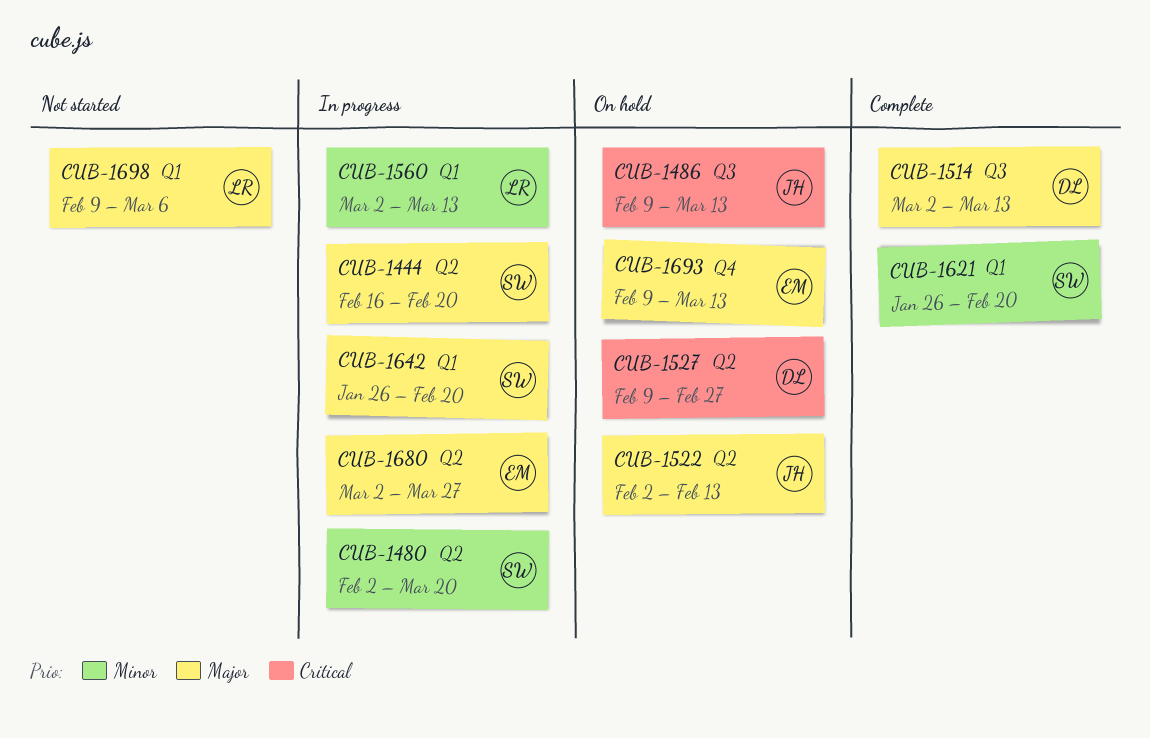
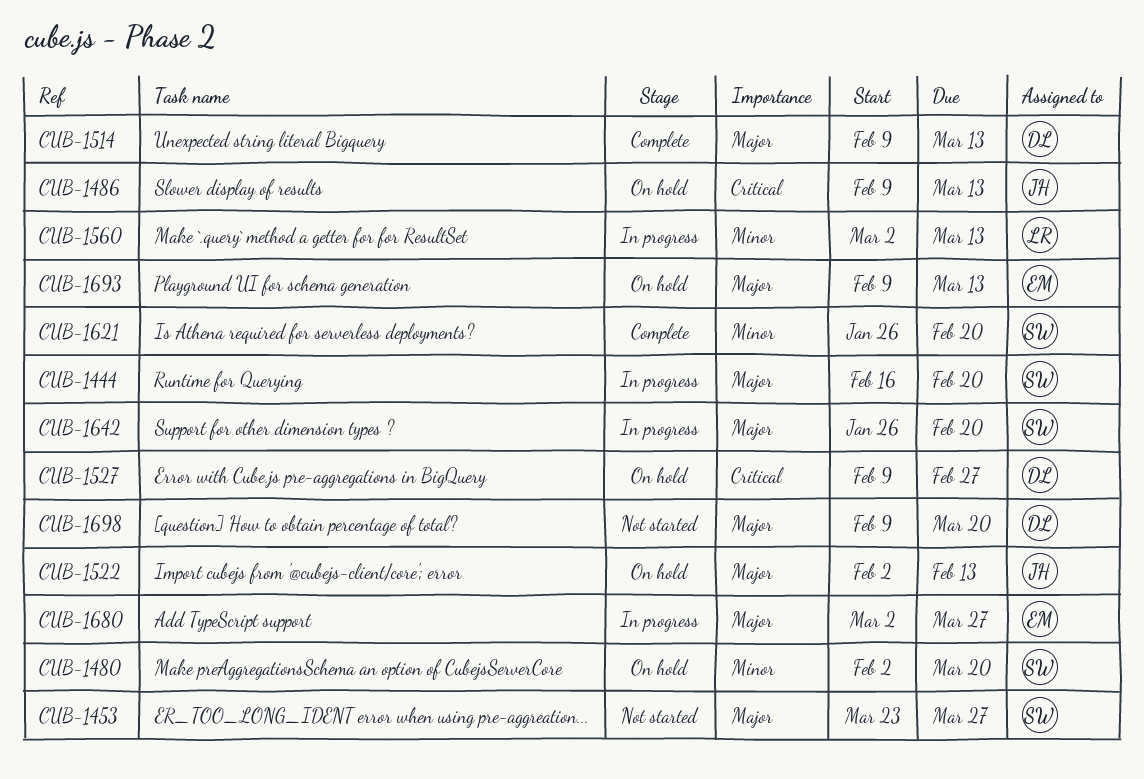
CUB-1453: none -> present
CUB-1480, status: In progress -> On hold
CUB-1514, start: Mar 2 -> Feb 9
CUB-1698, owner: LR -> DL
CUB-1698, due: Mar 6 -> Mar 20

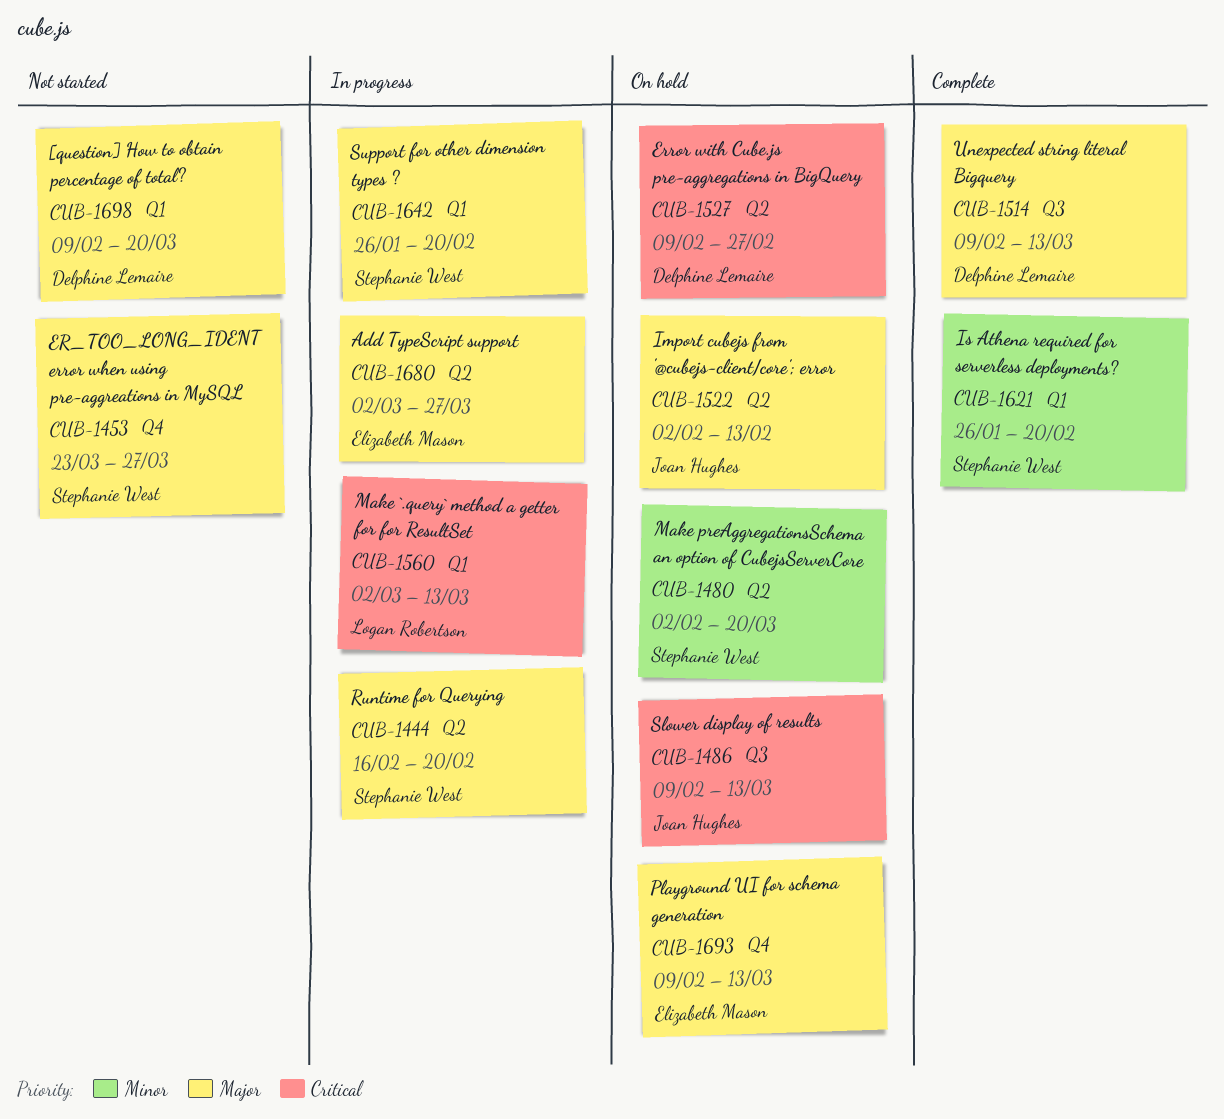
CUB-1560, priority: Minor -> Critical

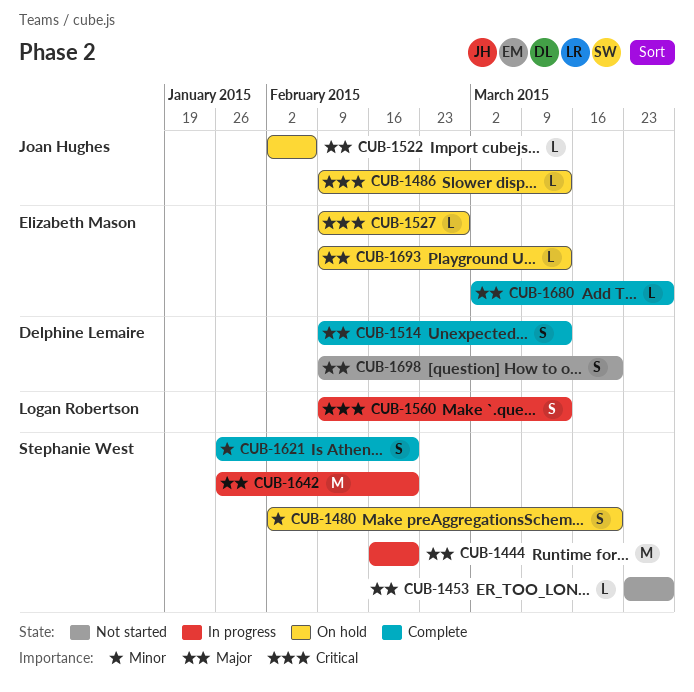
CUB-1522, due: Feb 13 -> Feb 6
CUB-1527, owner: Delphine Lemaire -> Elizabeth Mason
CUB-1560, start: Mar 2 -> Feb 9
CUB-1680, status: In progress -> Complete

